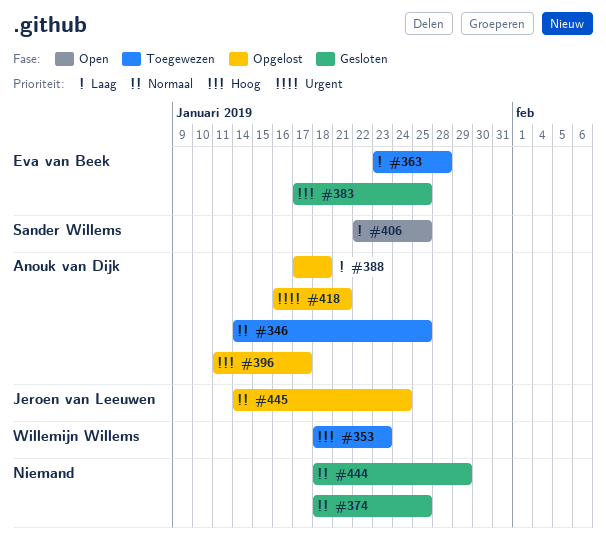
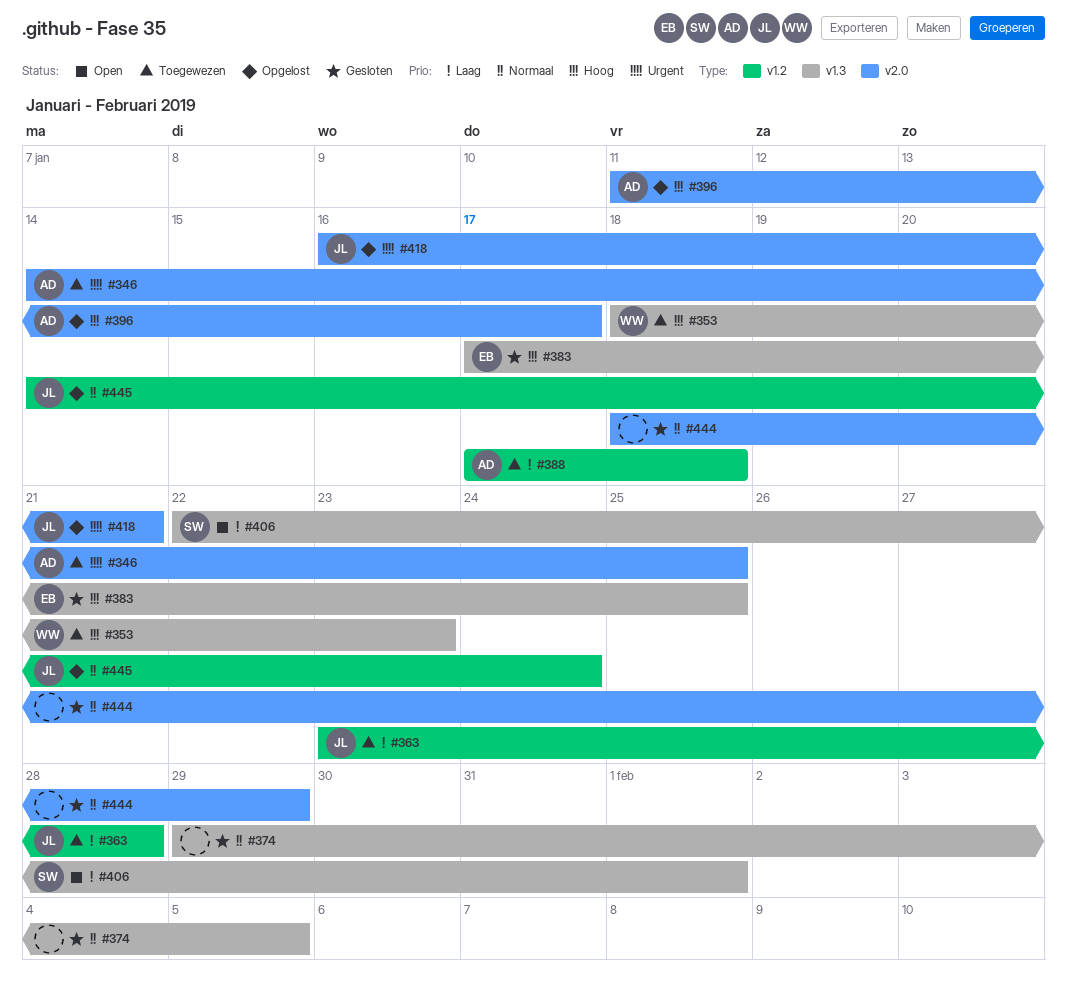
#346, priority: Normaal -> Urgent
#363, owner: Eva van Beek -> Jeroen van Leeuwen
#374, start: Jan 18 -> Jan 29
#374, due: Jan 25 -> Feb 5
#388, status: Opgelost -> Toegewezen
#406, due: Jan 25 -> Feb 1
#418, owner: Anouk van Dijk -> Jeroen van Leeuwen

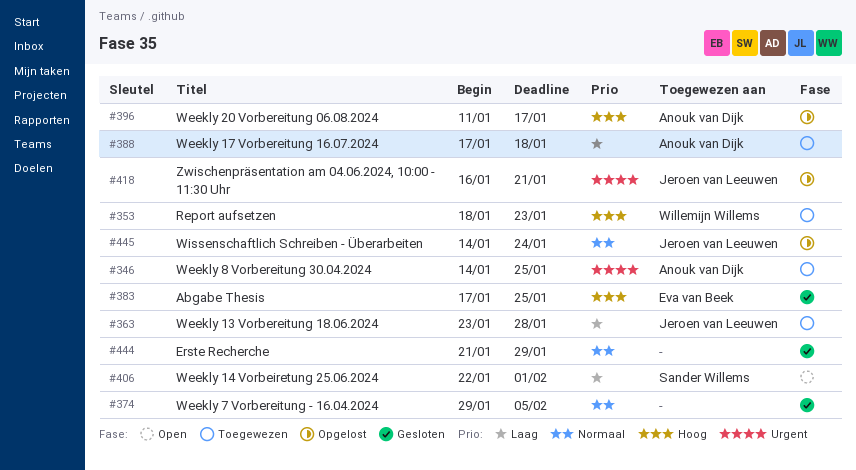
#444, start: Jan 18 -> Jan 21

